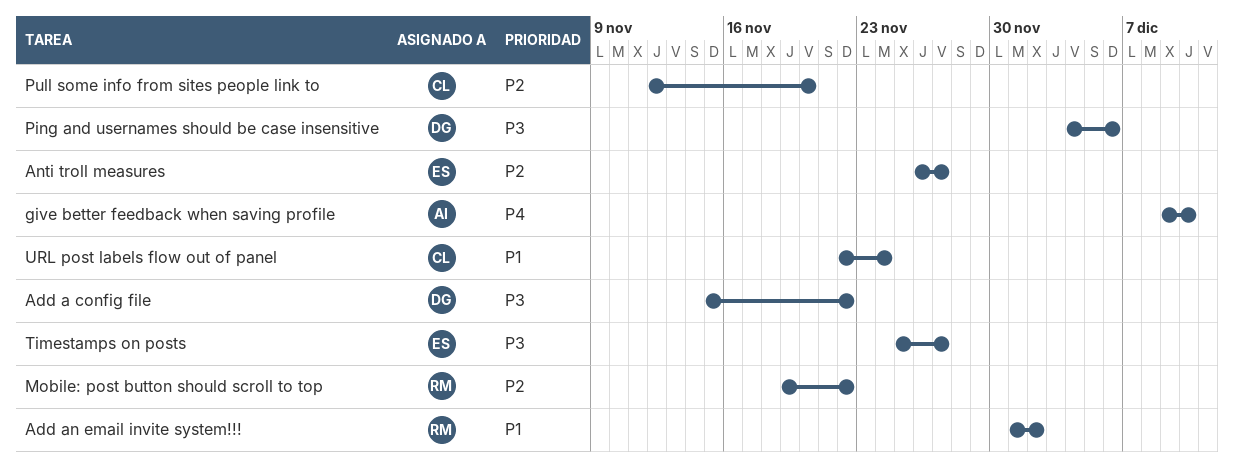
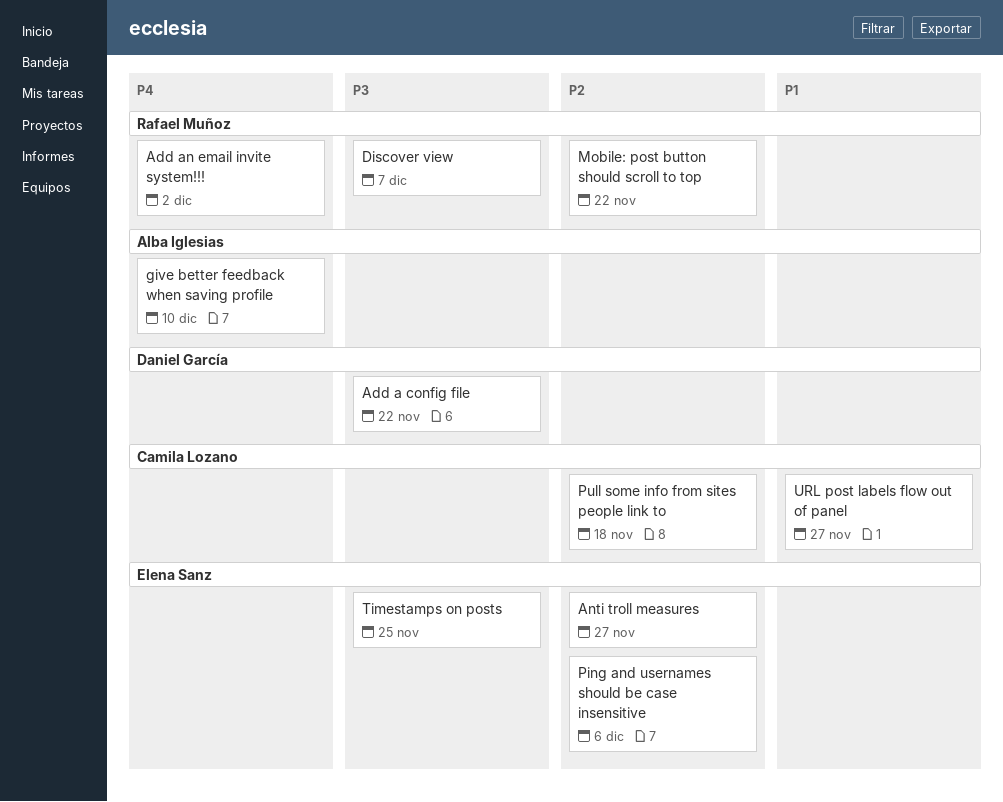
Add an email invite system!!!, priority: P1 -> P4
Discover view: none -> present
Ping and usernames should be case insensitive, owner: Daniel García -> Elena Sanz
Ping and usernames should be case insensitive, priority: P3 -> P2
Pull some info from sites people link to, due: Nov 20 -> Nov 18
Timestamps on posts, due: Nov 27 -> Nov 25
URL post labels flow out of panel, due: Nov 24 -> Nov 27

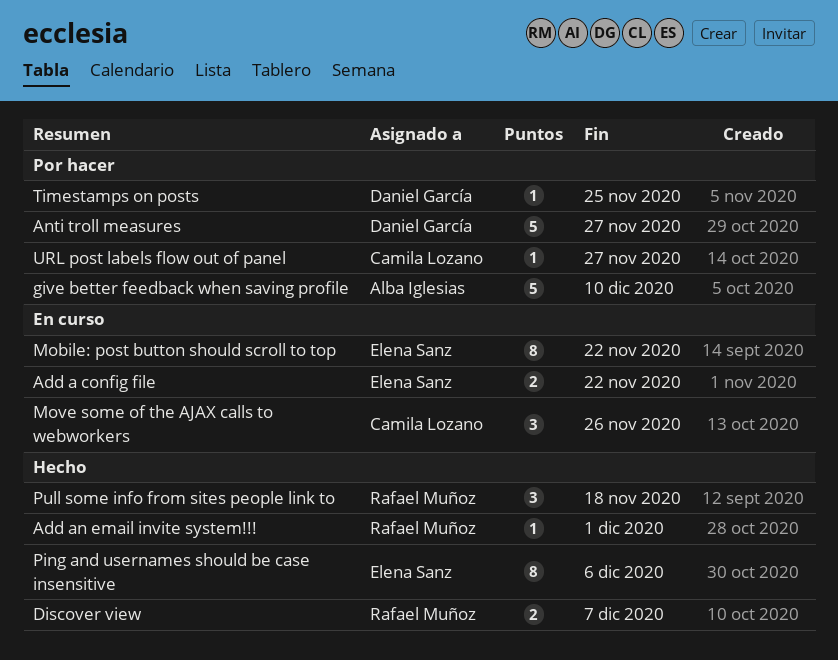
Add a config file, owner: Daniel García -> Elena Sanz
Add an email invite system!!!, due: Dec 2 -> Dec 1
Anti troll measures, owner: Elena Sanz -> Daniel García
Mobile: post button should scroll to top, owner: Rafael Muñoz -> Elena Sanz
Move some of the AJAX calls to webworkers: none -> present
Pull some info from sites people link to, owner: Camila Lozano -> Rafael Muñoz
Timestamps on posts, owner: Elena Sanz -> Daniel García

